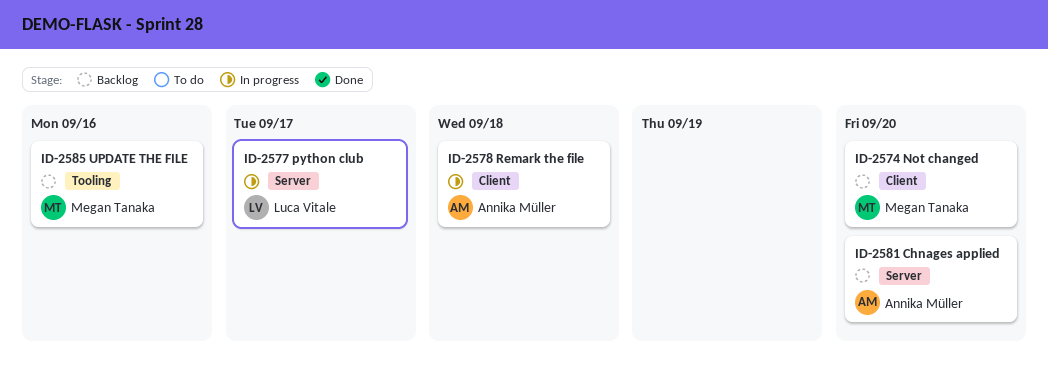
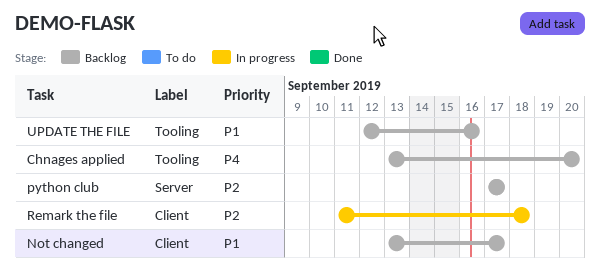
Chnages applied, label: Server -> Tooling
Not changed, due: Sep 20 -> Sep 17
python club, status: In progress -> Backlog

